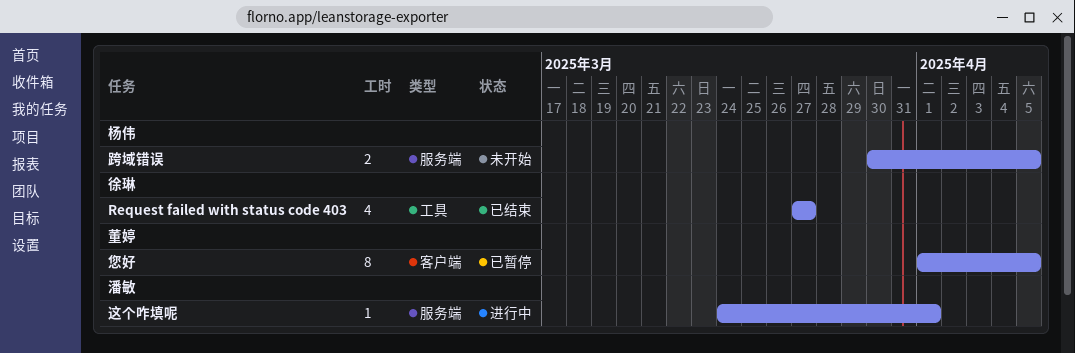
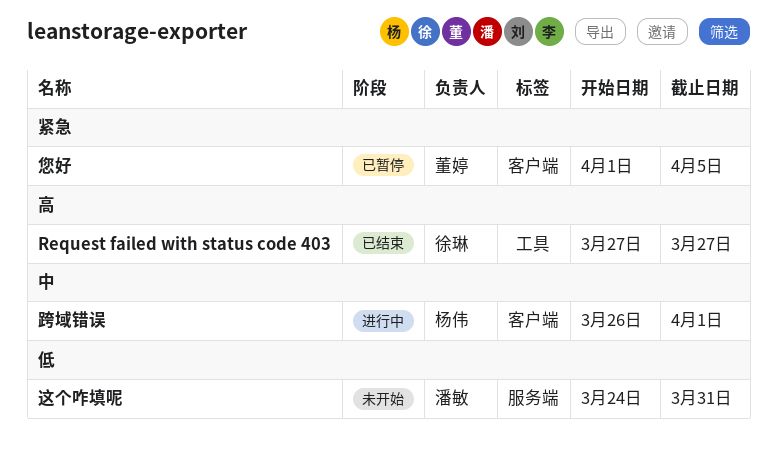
跨域错误, status: 未开始 -> 进行中
跨域错误, label: 服务端 -> 客户端
跨域错误, start: Mar 30 -> Mar 26
跨域错误, due: Apr 5 -> Apr 1
这个咋填呢, status: 进行中 -> 未开始
这个咋填呢, due: Apr 1 -> Mar 31

